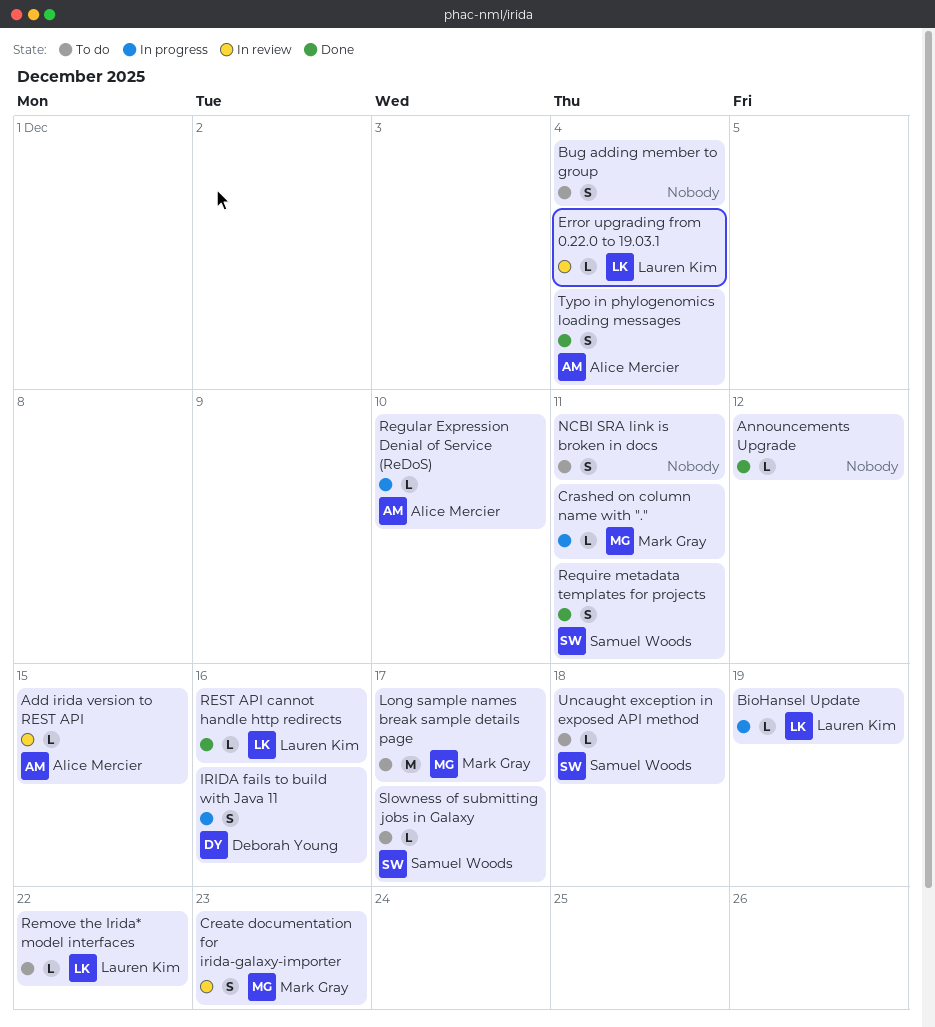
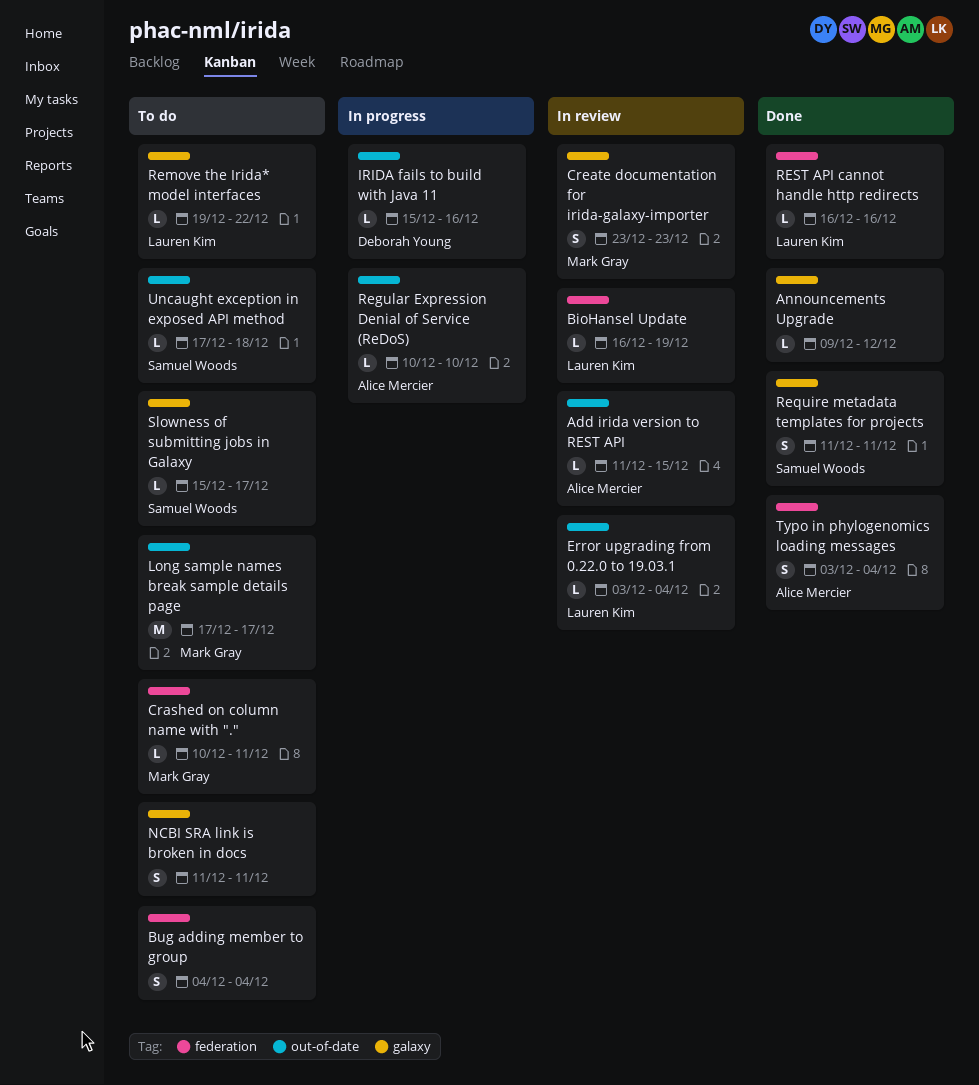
BioHansel Update, status: In progress -> In review
Crashed on column name with ".", status: In progress -> To do
IRIDA fails to build with Java 11, estimate: S -> L

